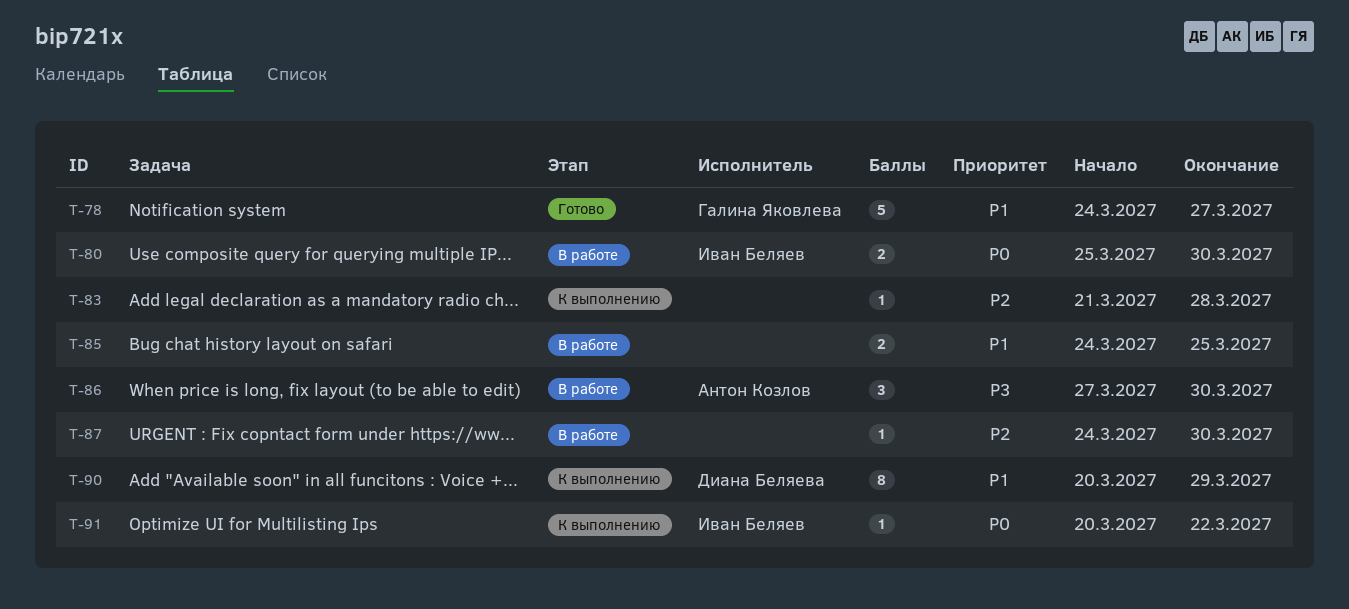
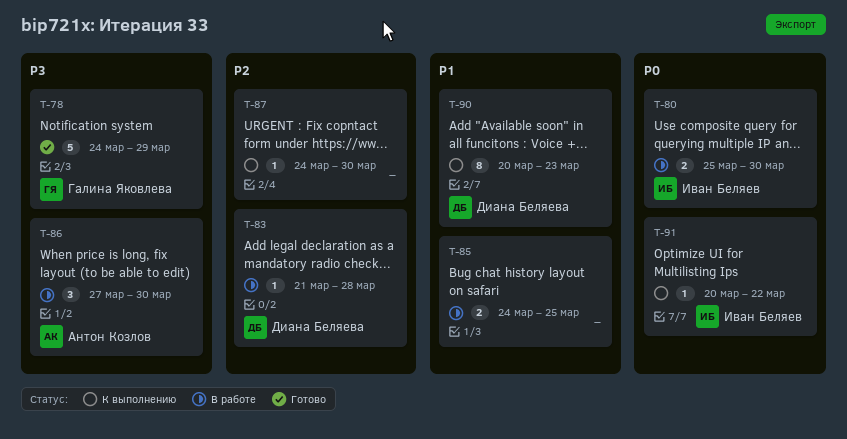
T-78, priority: P1 -> P3
T-78, due: Mar 27 -> Mar 29
T-83, status: К выполнению -> В работе
T-83, owner: none -> Диана Беляева
T-87, status: В работе -> К выполнению
T-90, due: Mar 29 -> Mar 23

